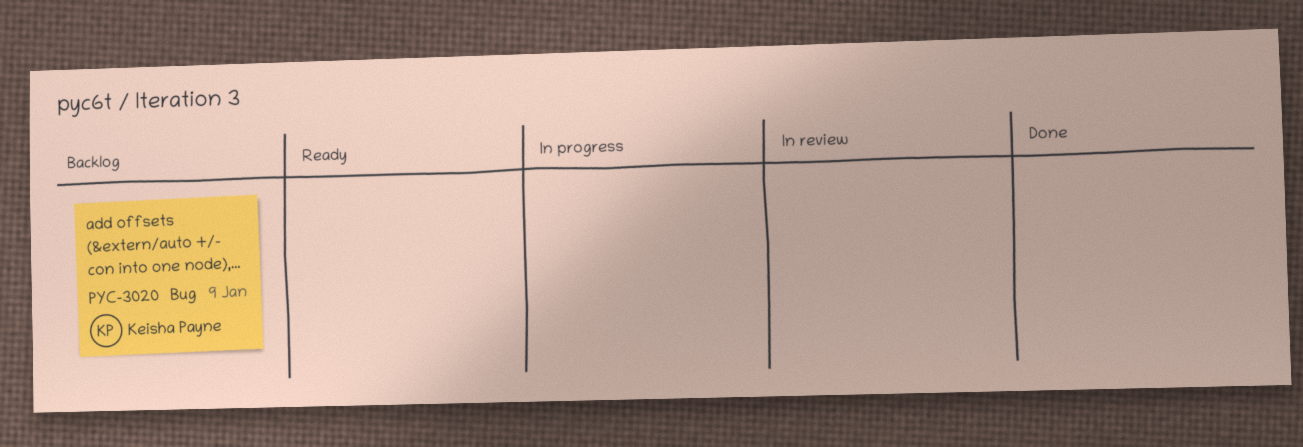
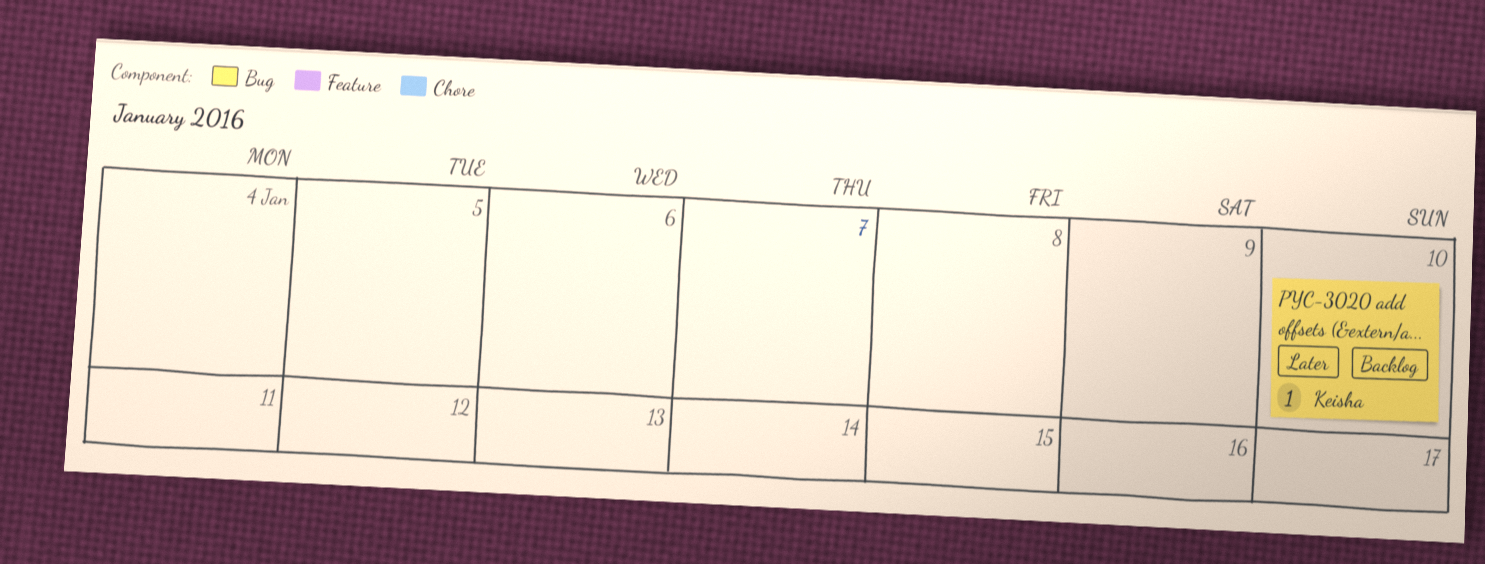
PYC-3020, due: Jan 9 -> Jan 10

